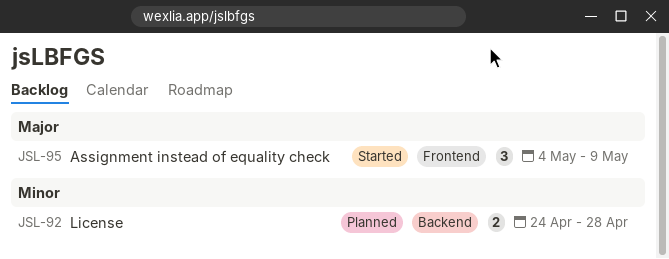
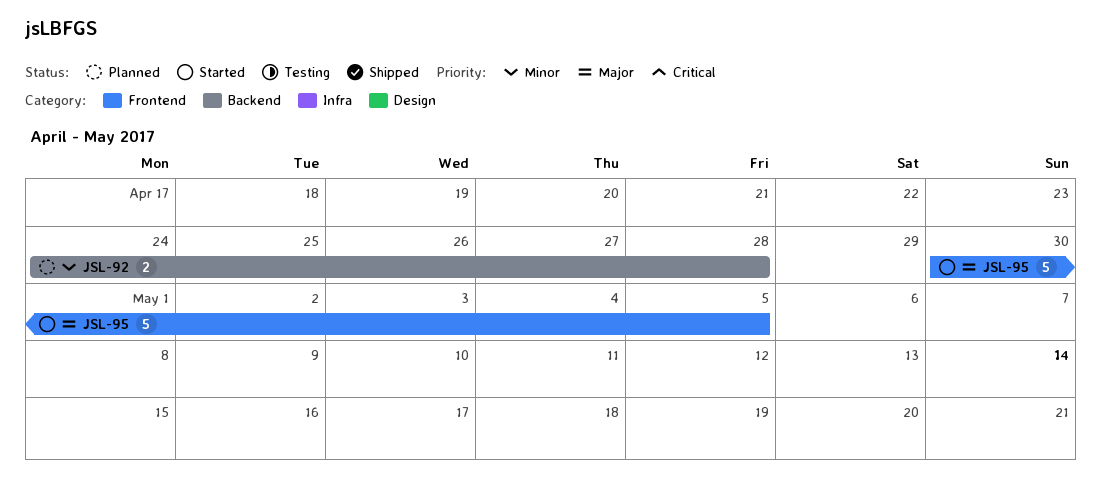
JSL-95, estimate: 3 -> 5
JSL-95, start: May 4 -> Apr 30
JSL-95, due: May 9 -> May 5

